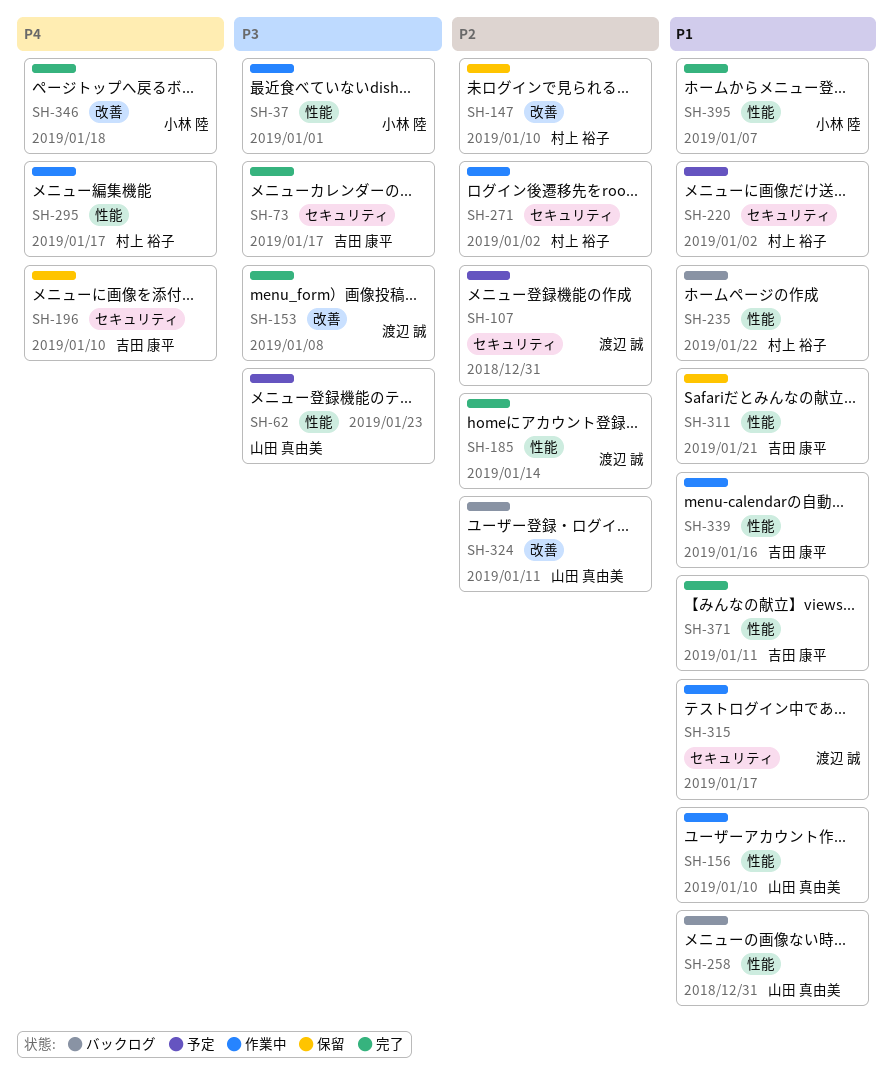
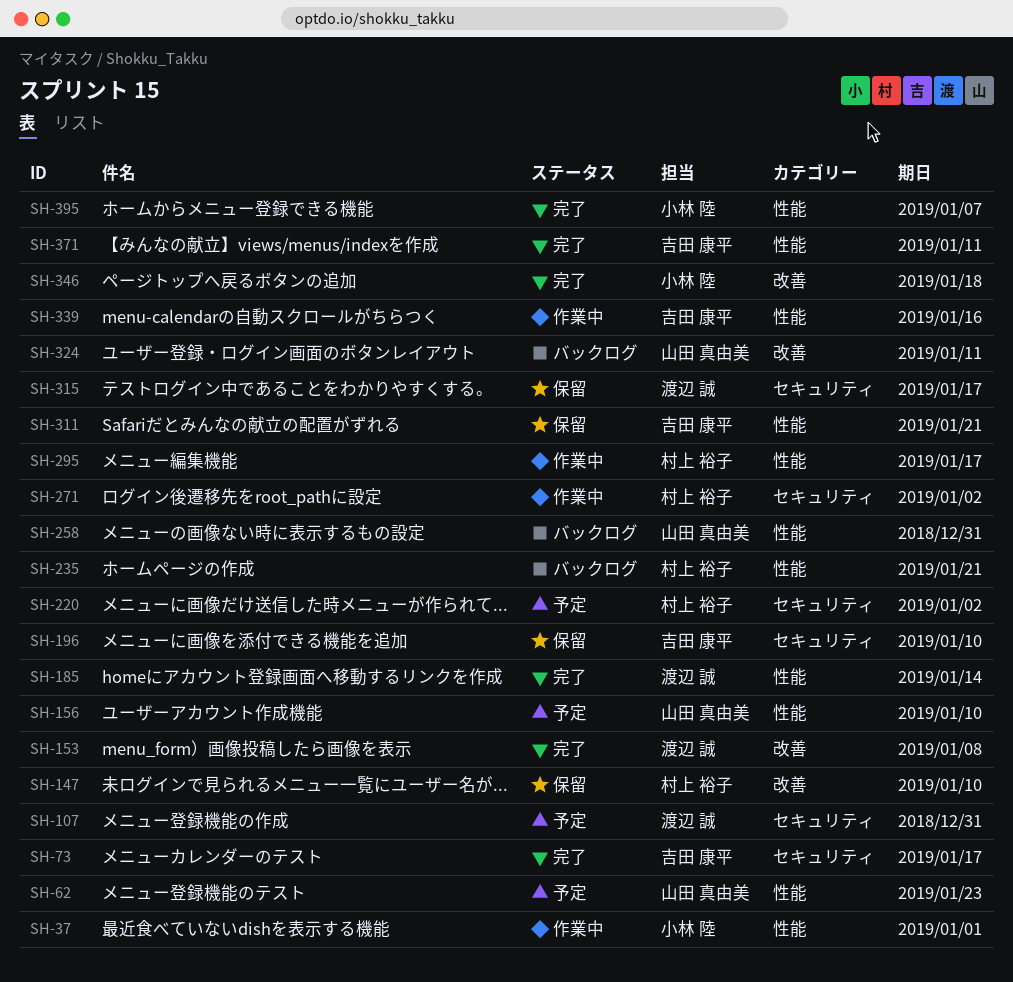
SH-156, status: 作業中 -> 予定
SH-235, due: Jan 22 -> Jan 21
SH-315, status: 作業中 -> 保留

